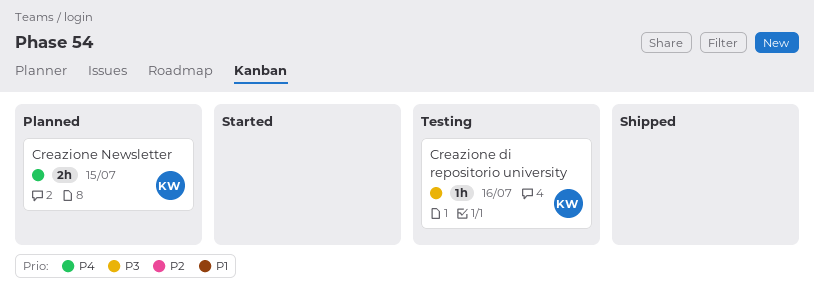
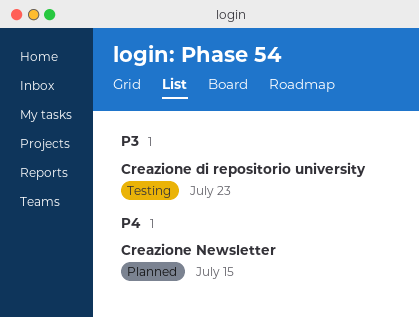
Creazione di repositorio university, due: Jul 16 -> Jul 23

